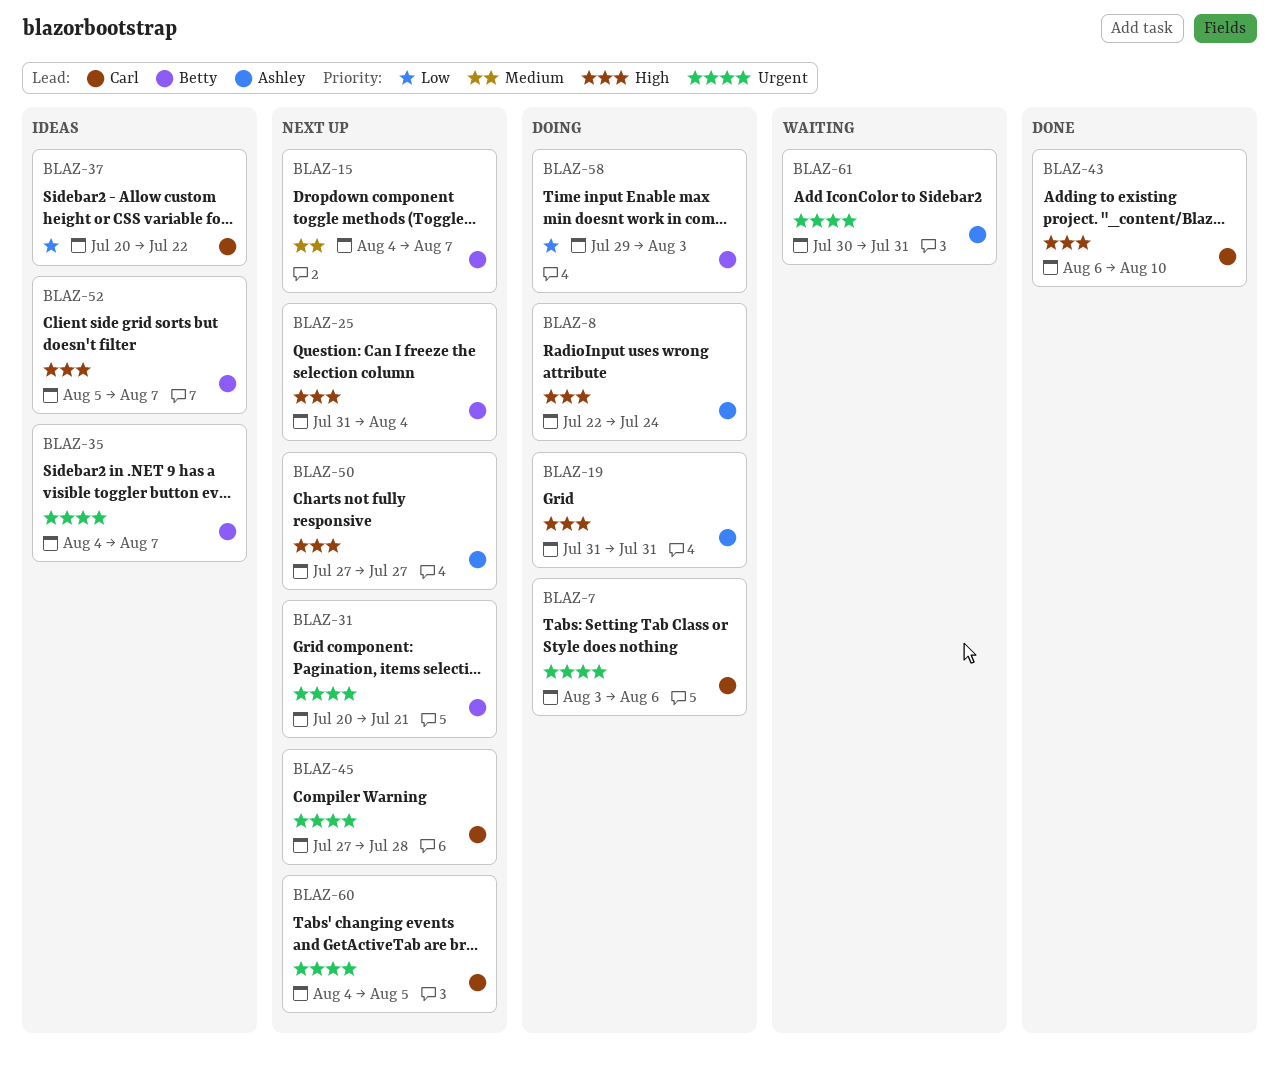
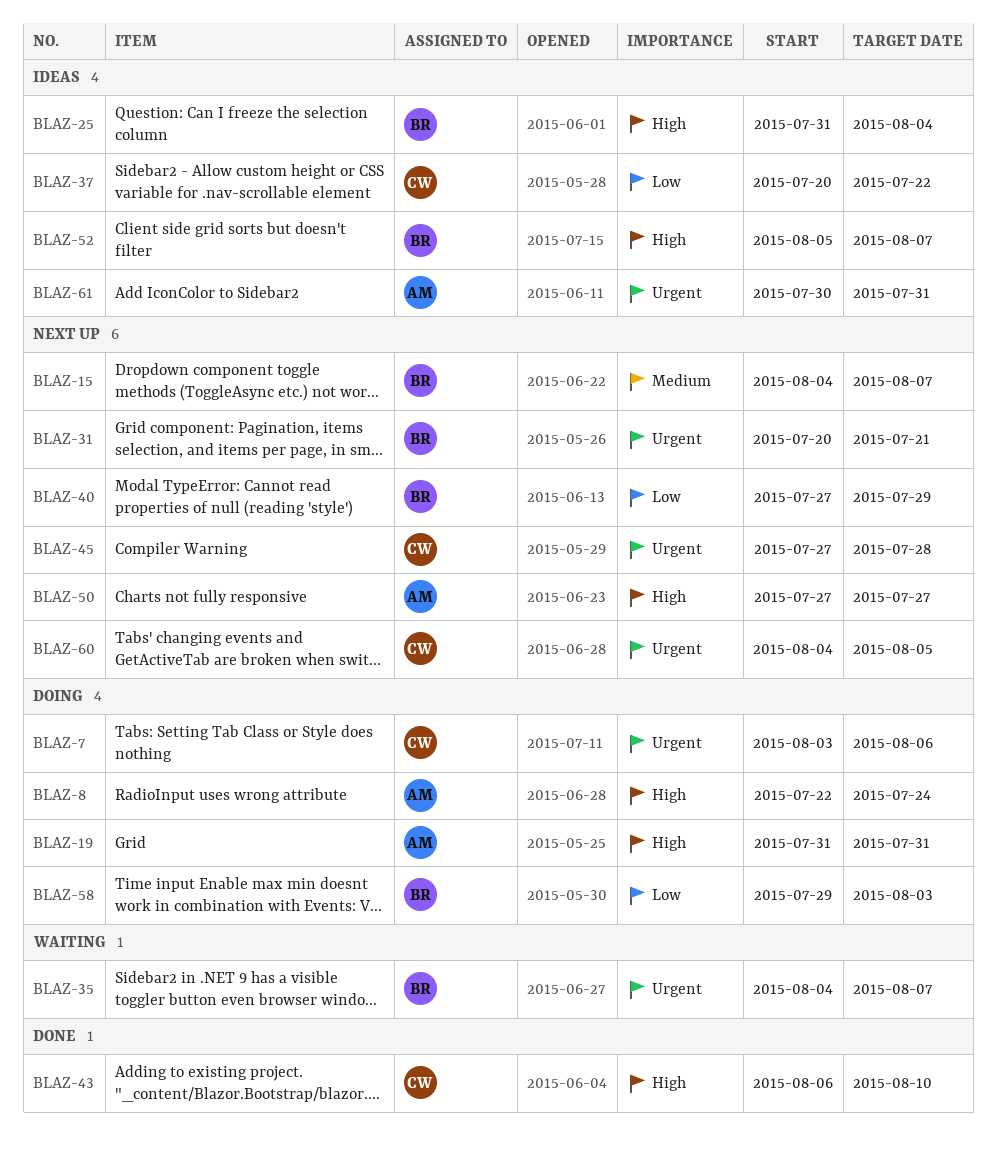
BLAZ-25, status: Next up -> Ideas
BLAZ-35, status: Ideas -> Waiting
BLAZ-40: none -> present
BLAZ-61, status: Waiting -> Ideas

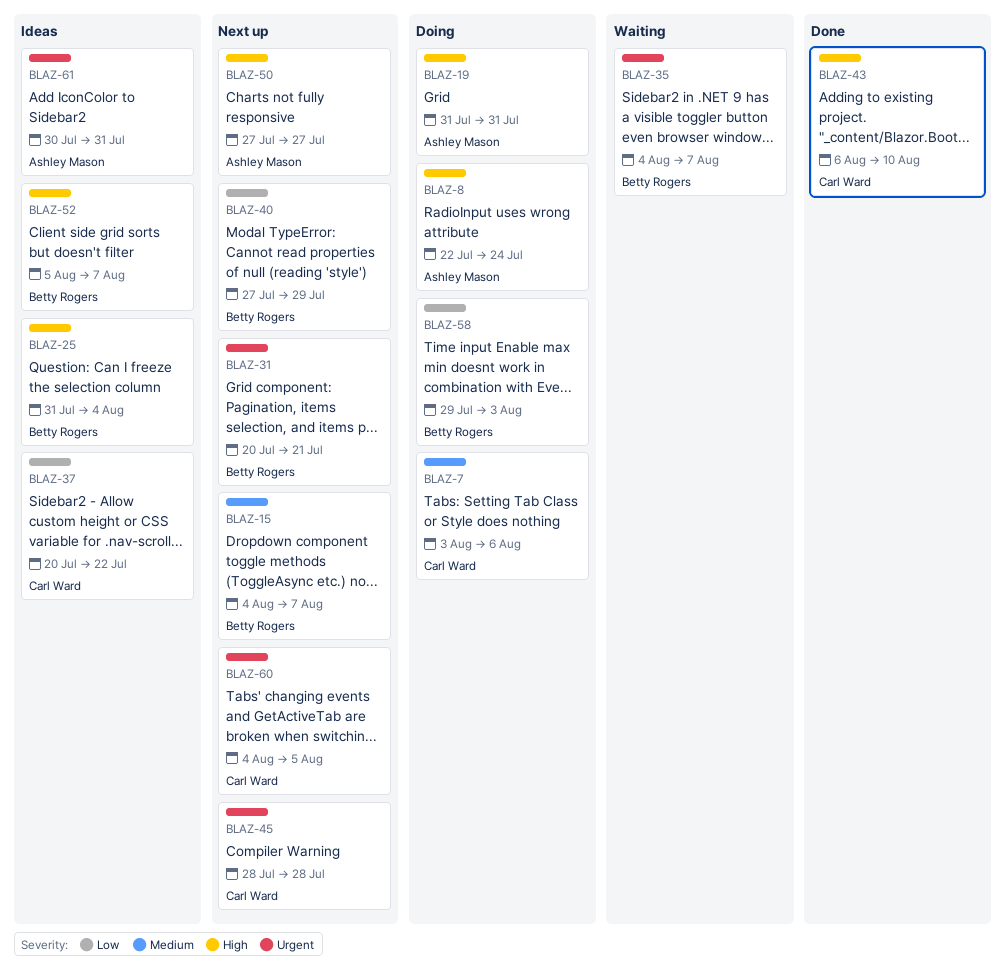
BLAZ-7, priority: Urgent -> Medium
BLAZ-45, start: Jul 27 -> Jul 28

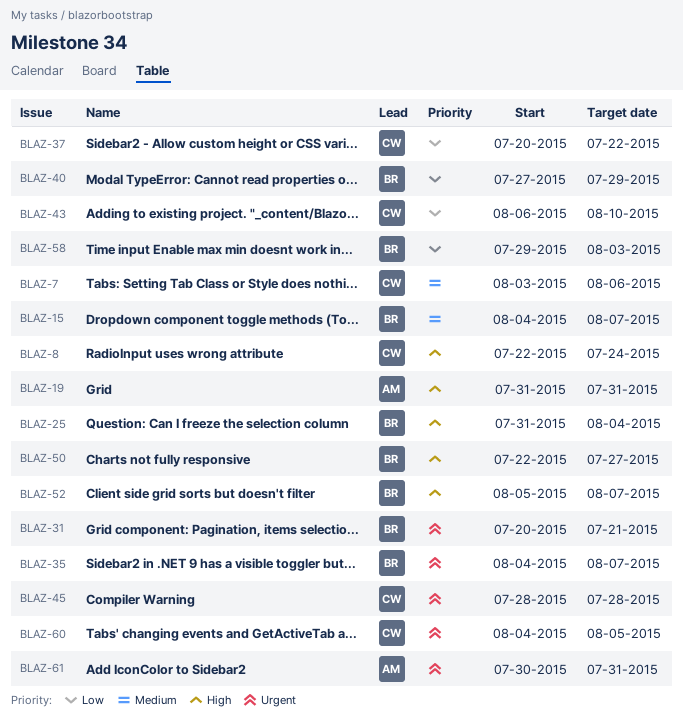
BLAZ-8, owner: Ashley Mason -> Carl Ward
BLAZ-43, priority: High -> Low
BLAZ-50, owner: Ashley Mason -> Betty Rogers
BLAZ-50, start: Jul 27 -> Jul 22

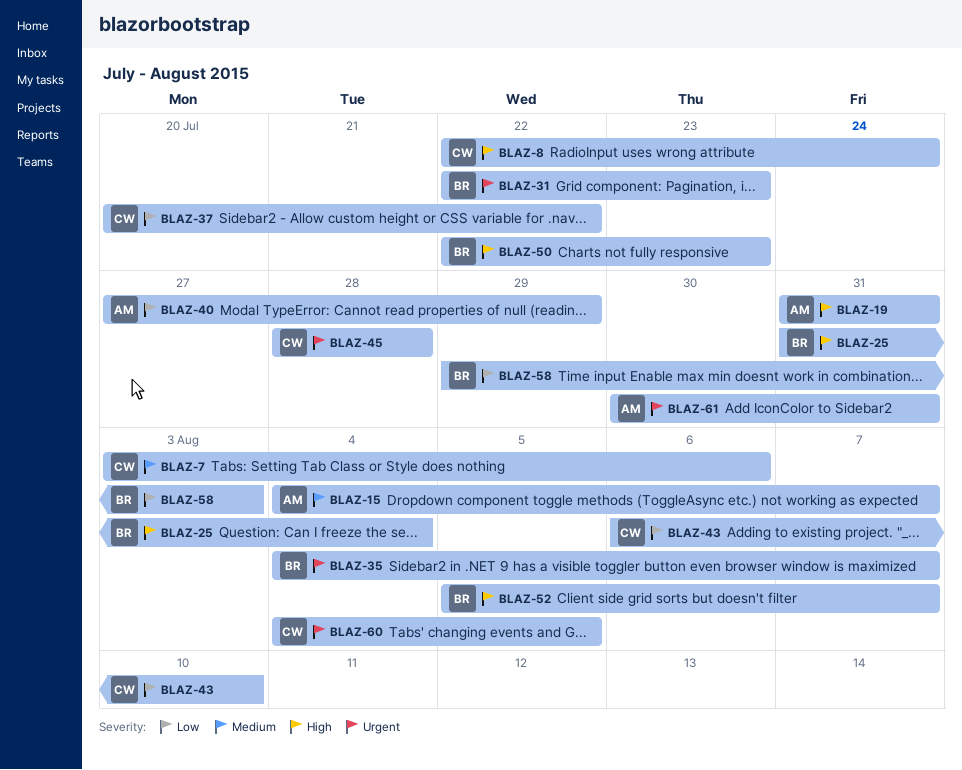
BLAZ-15, owner: BR -> AM
BLAZ-31, start: Jul 20 -> Jul 22
BLAZ-31, due: Jul 21 -> Jul 23
BLAZ-40, owner: BR -> AM
BLAZ-50, due: Jul 27 -> Jul 23

